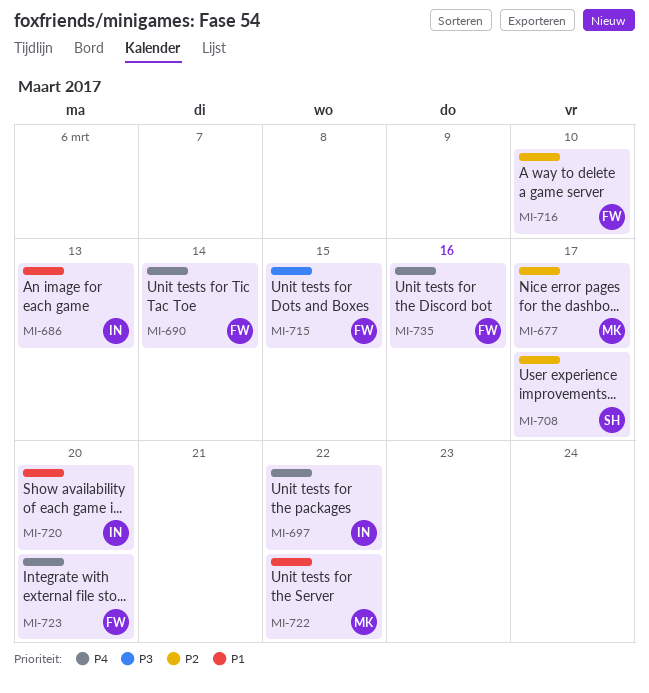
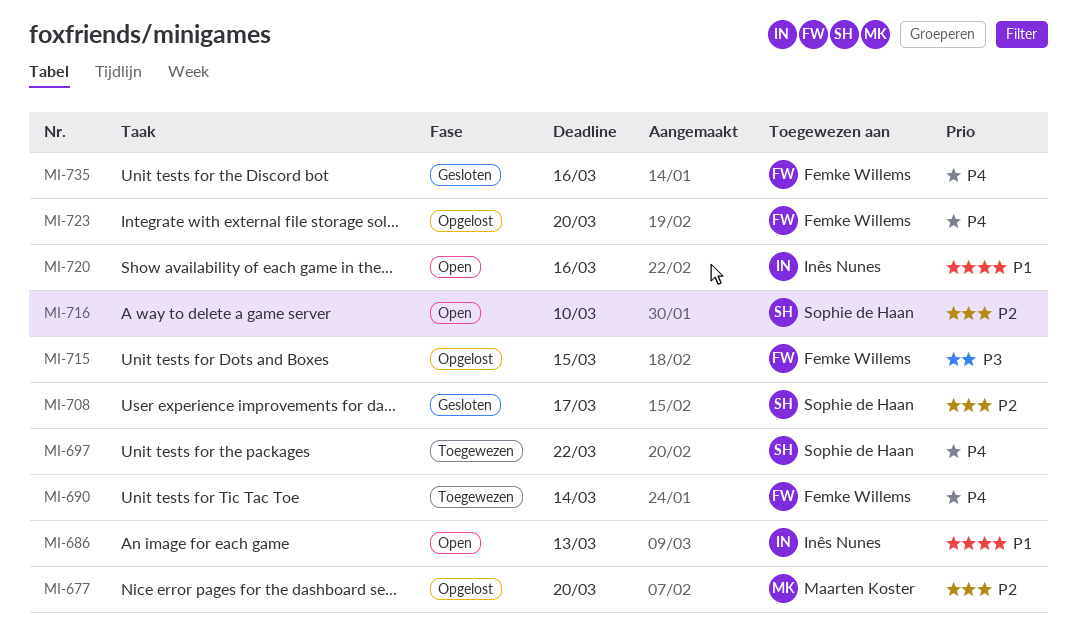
MI-677, due: Mar 17 -> Mar 20
MI-697, owner: Inês Nunes -> Sophie de Haan
MI-716, owner: Femke Willems -> Sophie de Haan
MI-720, due: Mar 20 -> Mar 16
MI-722: present -> none

